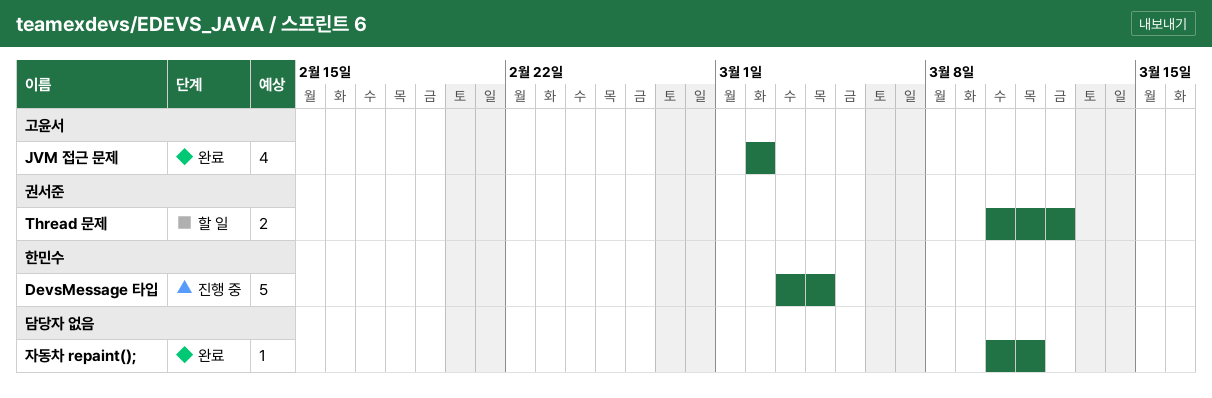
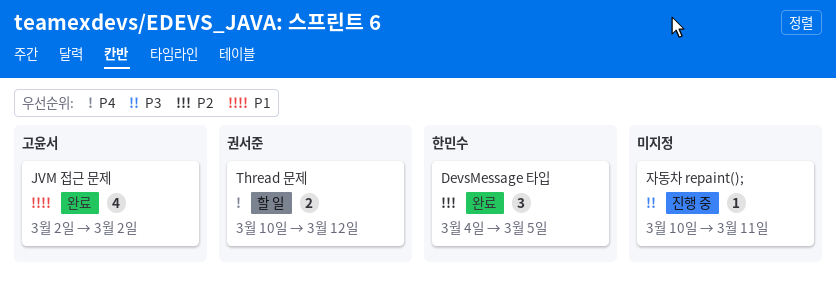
DevsMessage 타입, status: 진행 중 -> 완료
DevsMessage 타입, estimate: 5 -> 3
DevsMessage 타입, start: Mar 3 -> Mar 4
DevsMessage 타입, due: Mar 4 -> Mar 5
자동차 repaint();, status: 완료 -> 진행 중

